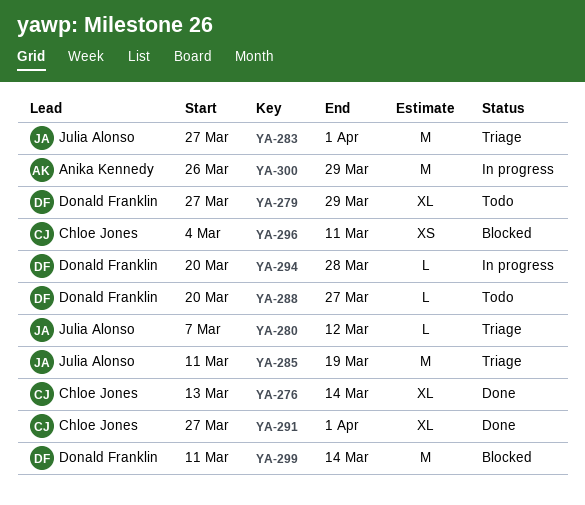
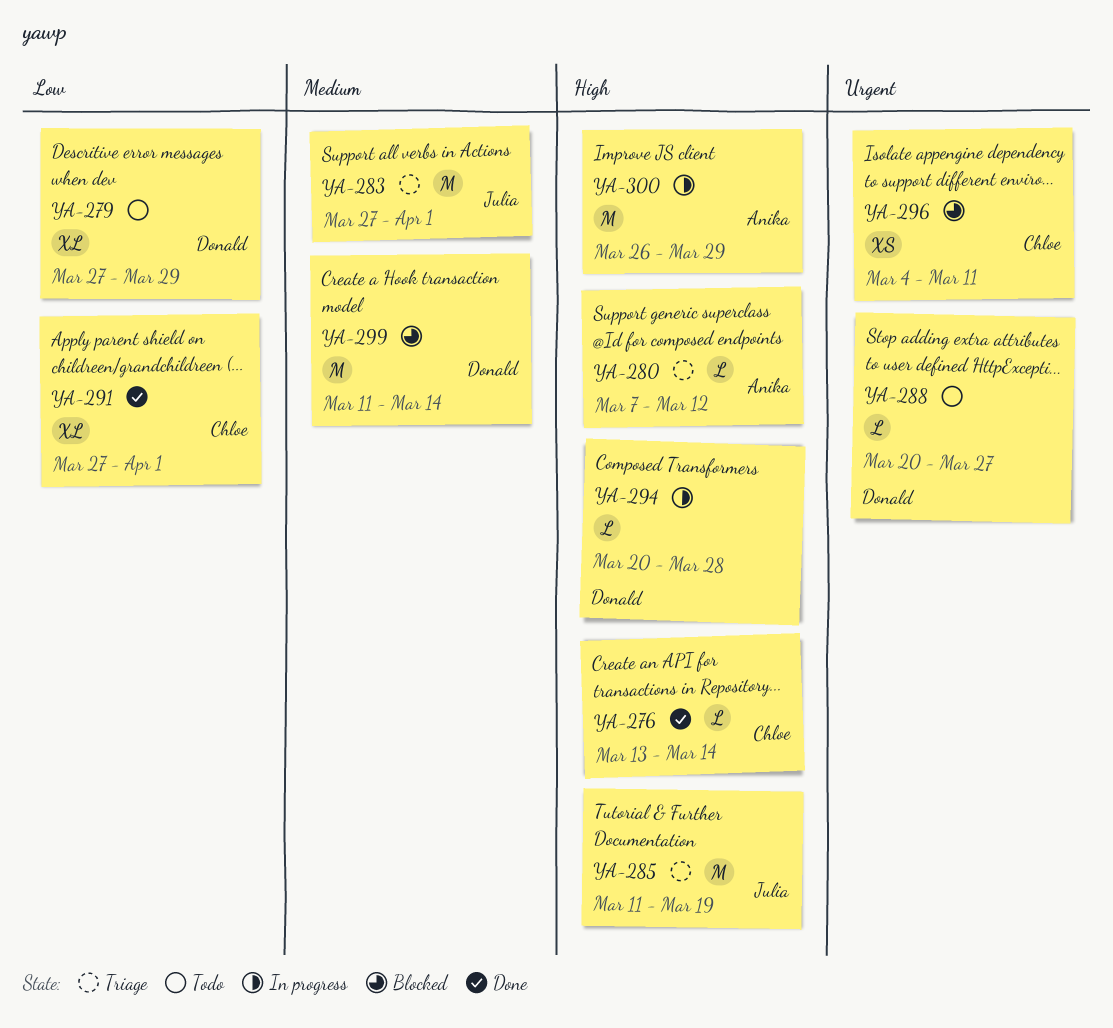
YA-276, estimate: XL -> L
YA-280, owner: Julia Alonso -> Anika Kennedy

